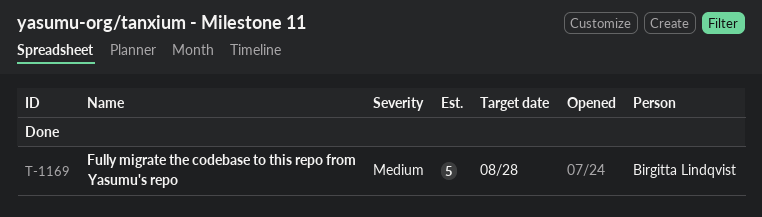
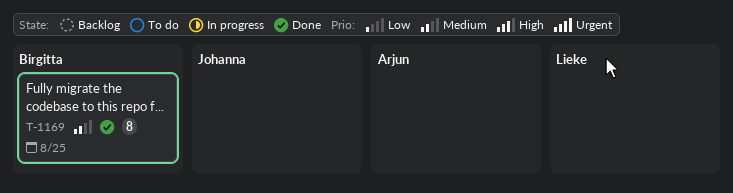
T-1169, estimate: 5 -> 8
T-1169, due: Aug 28 -> Aug 25

